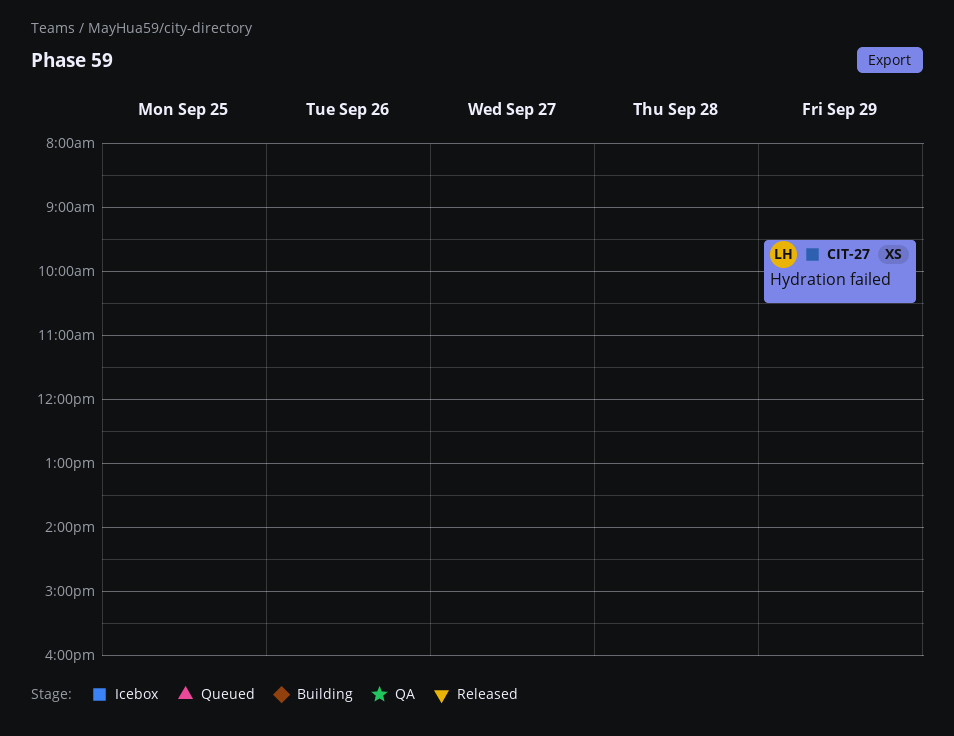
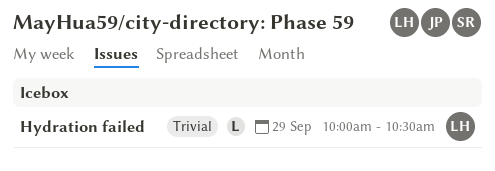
Hydration failed, estimate: XS -> L
Hydration failed, begins: 09:30 -> 10:00

